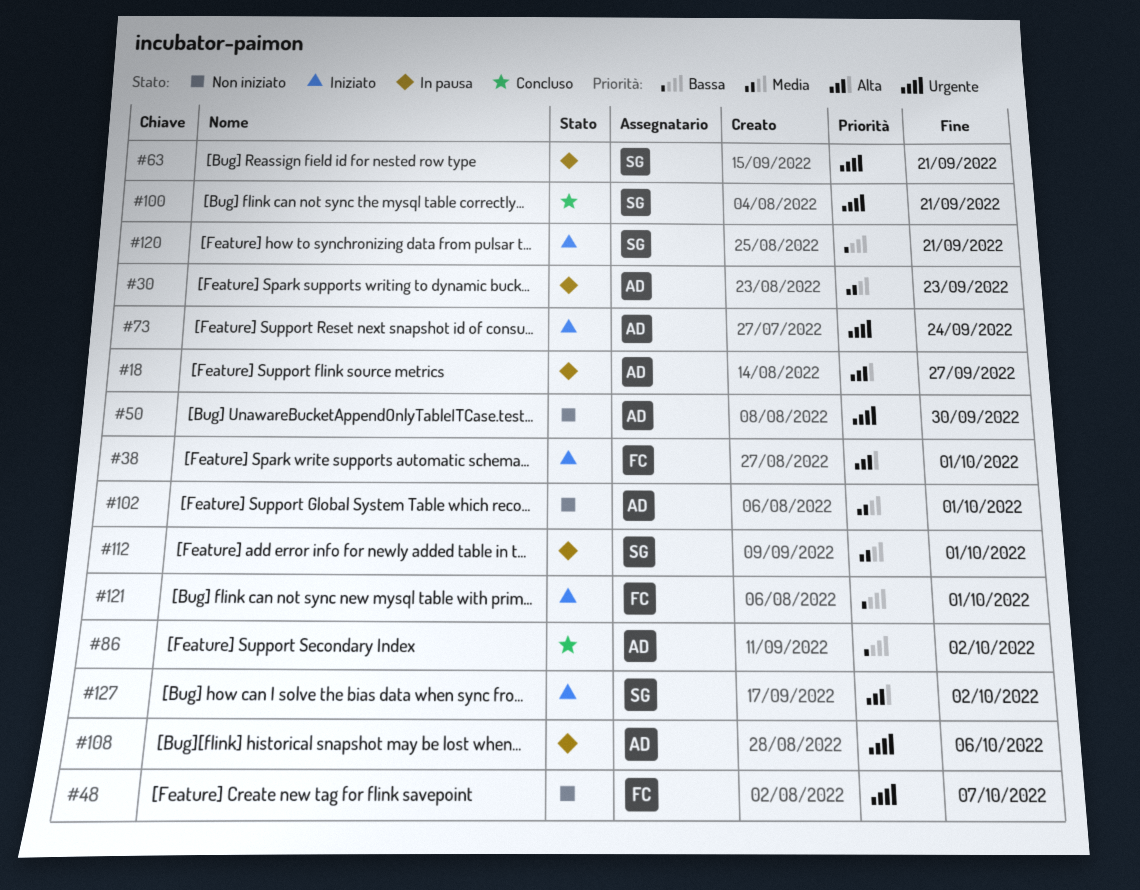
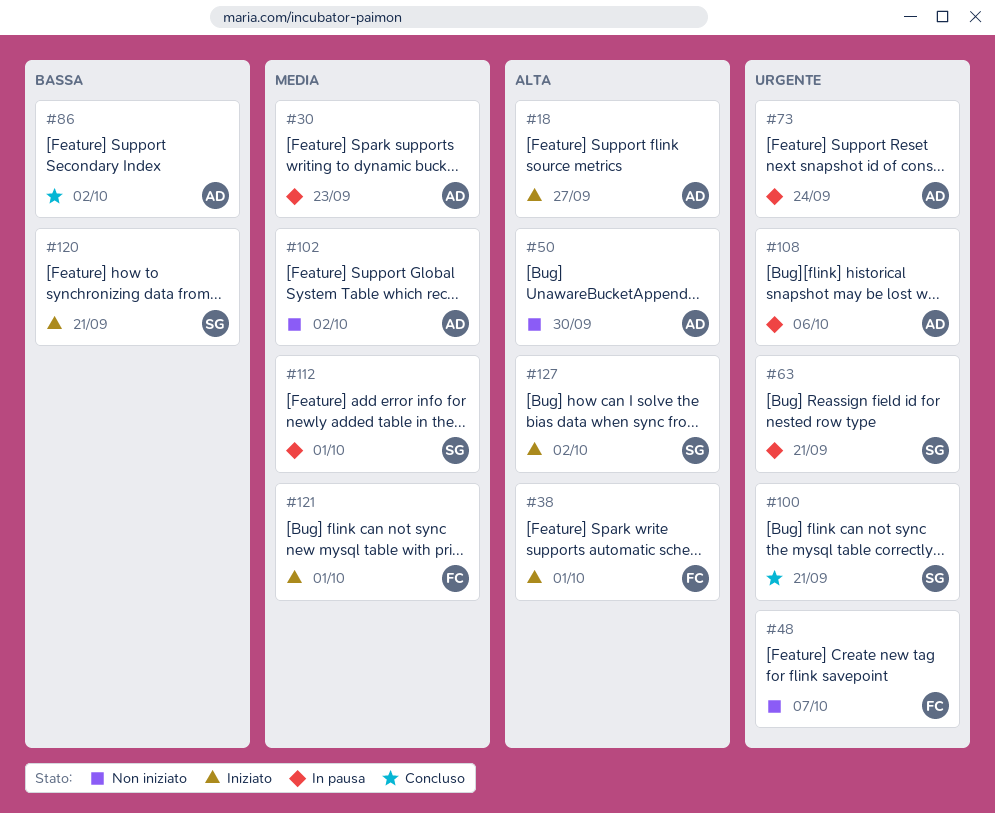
#18, status: In pausa -> Iniziato
#50, priority: Urgente -> Alta
#73, status: Iniziato -> In pausa
#102, due: Oct 1 -> Oct 2
#121, priority: Bassa -> Media

